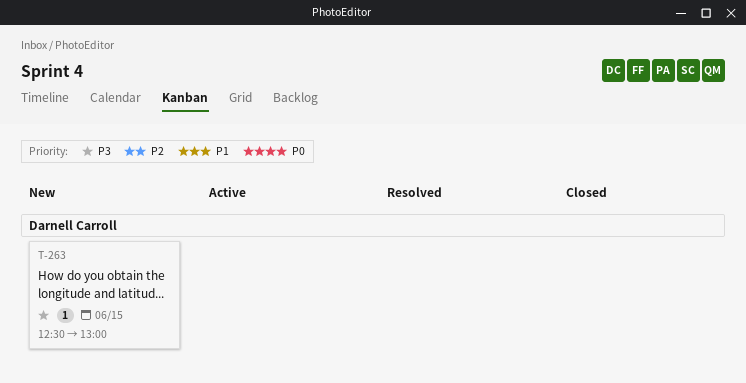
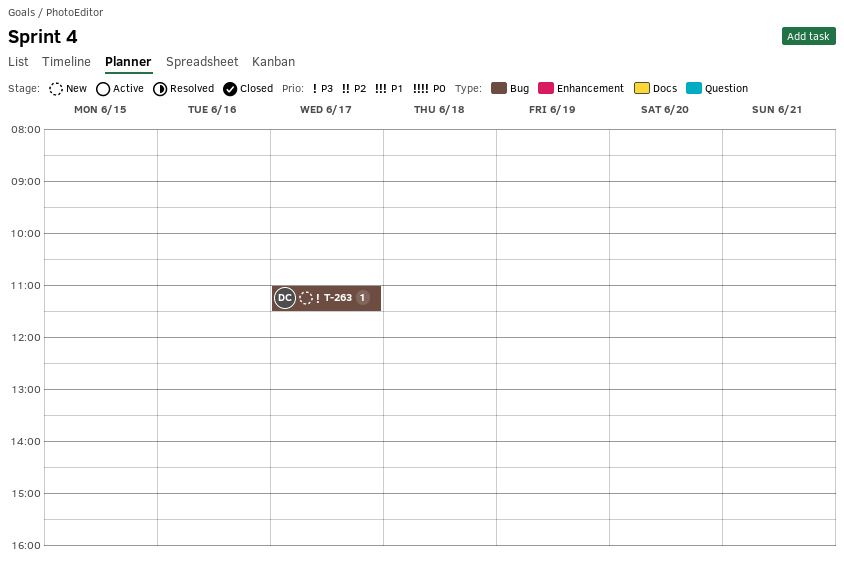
T-263, day: Jun 15 -> Jun 17
T-263, begins: 12:30 -> 11:00
T-263, ends: 13:00 -> 11:30

